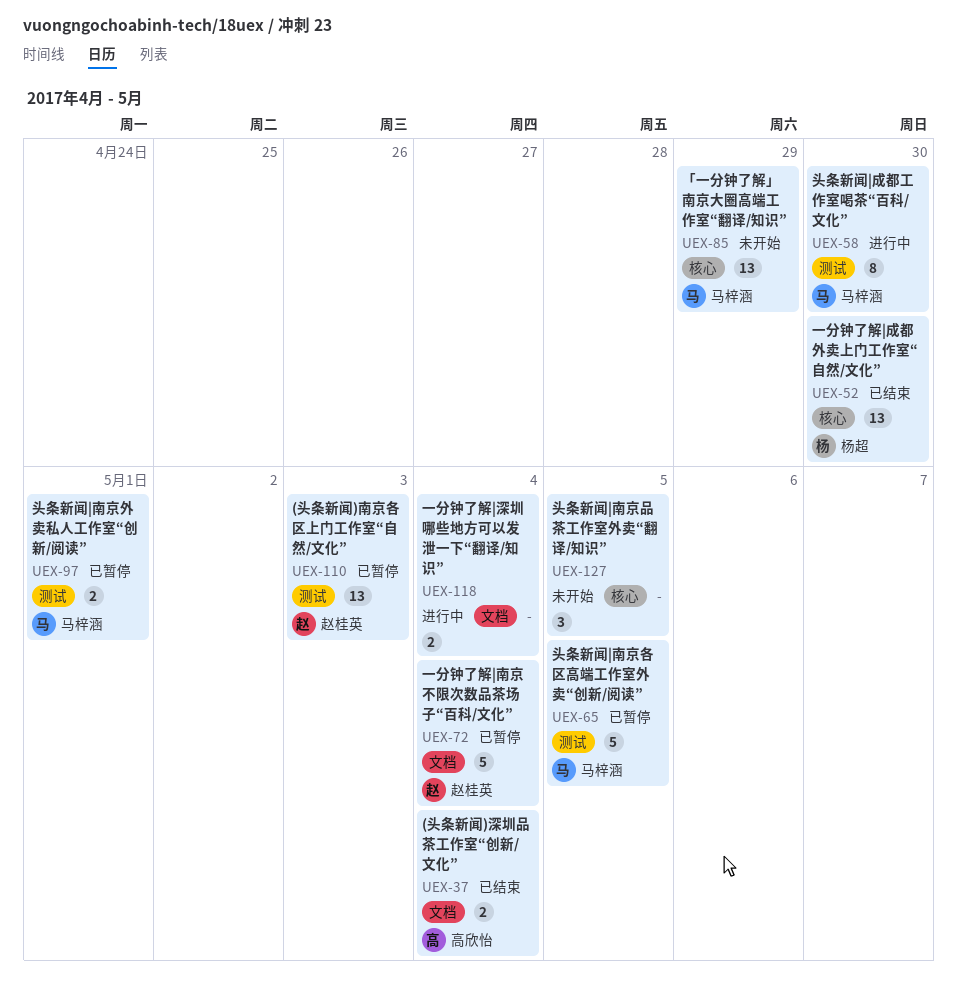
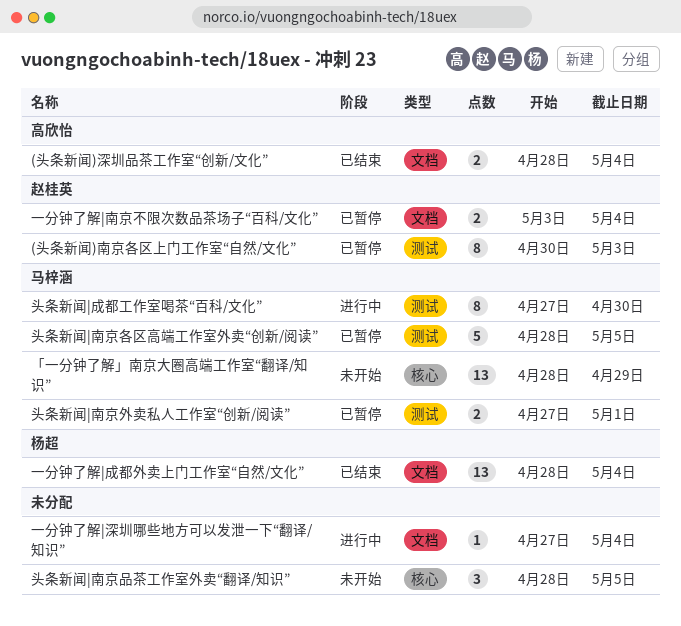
(头条新闻)南京各区上门工作室“自然/文化”, estimate: 13 -> 8
一分钟了解|南京不限次数品茶场子“百科/文化”, estimate: 5 -> 2
一分钟了解|成都外卖上门工作室“自然/文化”, label: 核心 -> 文档
一分钟了解|成都外卖上门工作室“自然/文化”, due: Apr 30 -> May 4
一分钟了解|深圳哪些地方可以发泄一下“翻译/知识”, estimate: 2 -> 1

